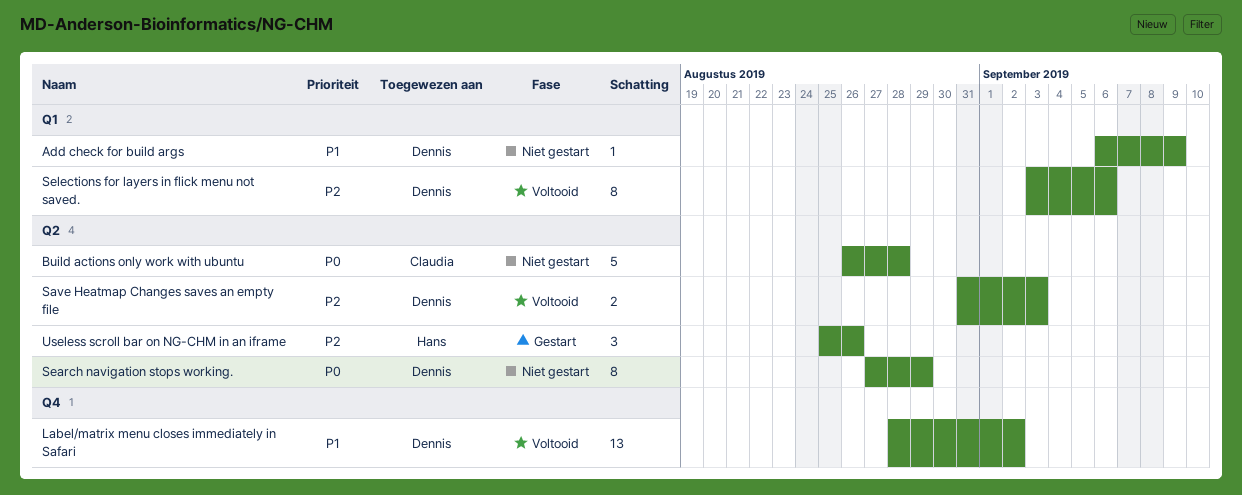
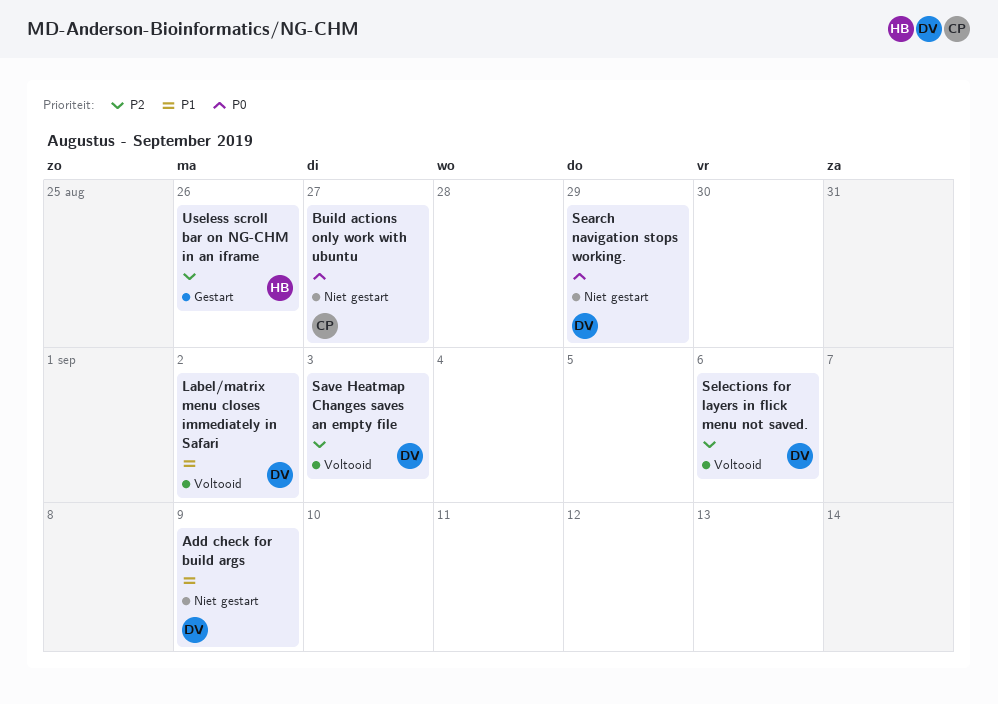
Build actions only work with ubuntu, due: Aug 28 -> Aug 27

